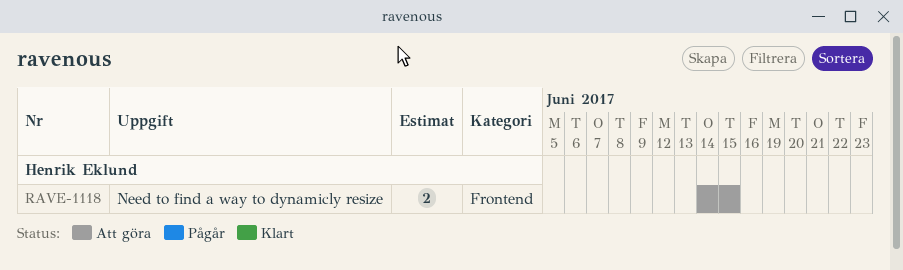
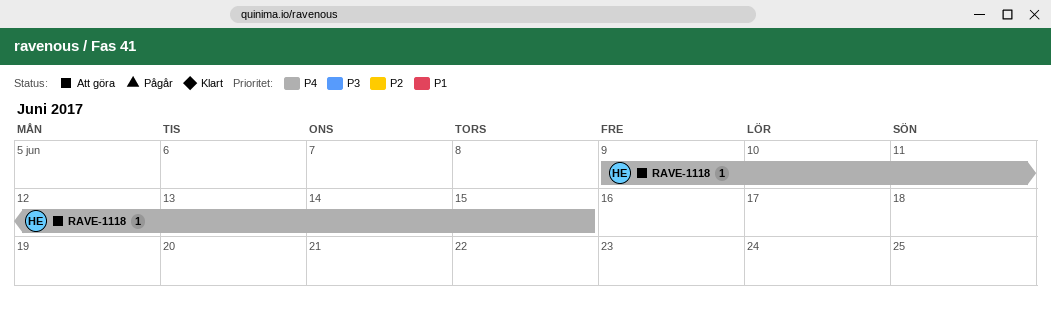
RAVE-1118, estimate: 2 -> 1
RAVE-1118, start: Jun 14 -> Jun 9

